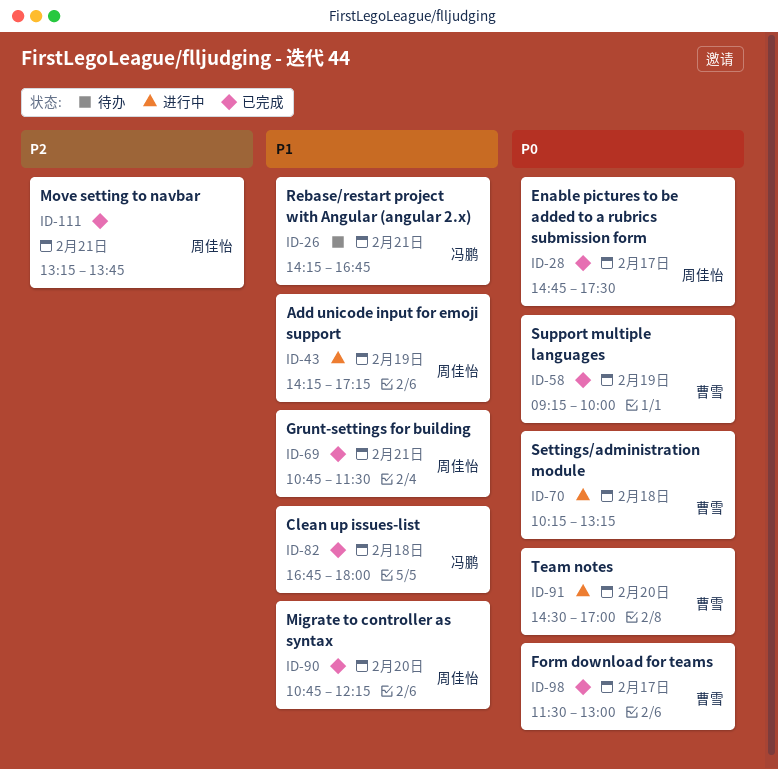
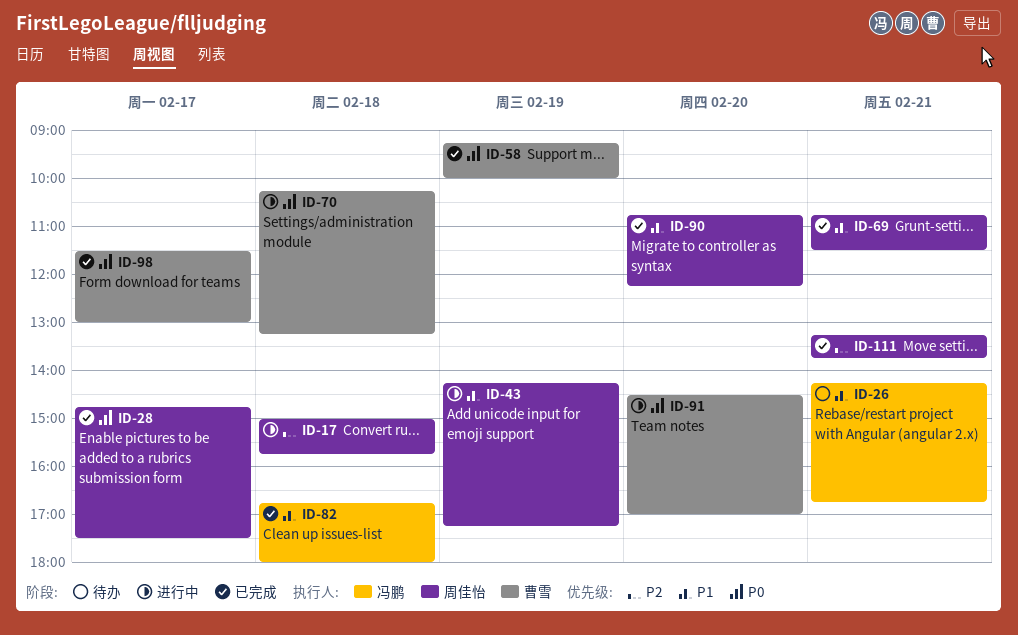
ID-17: none -> present

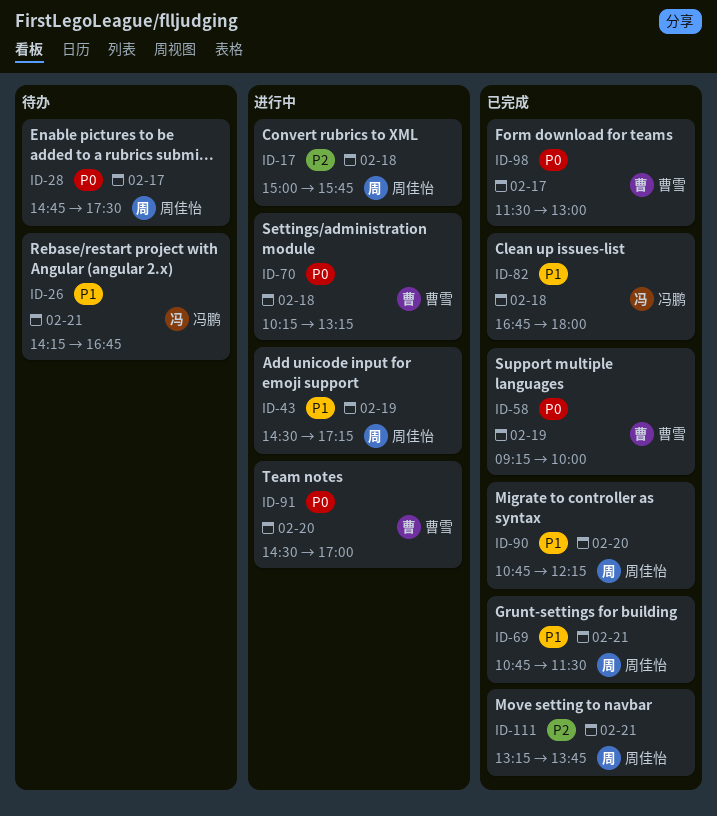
ID-28, status: 已完成 -> 待办
ID-43, begins: 14:15 -> 14:30

